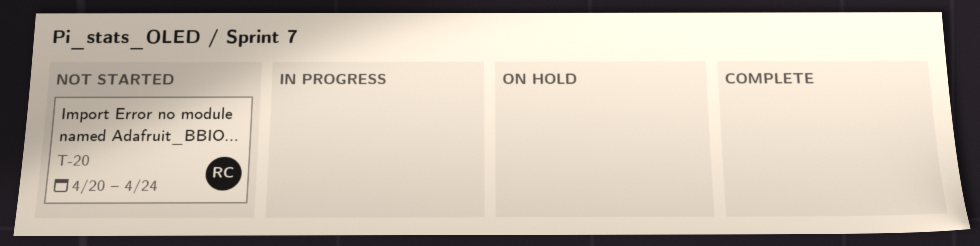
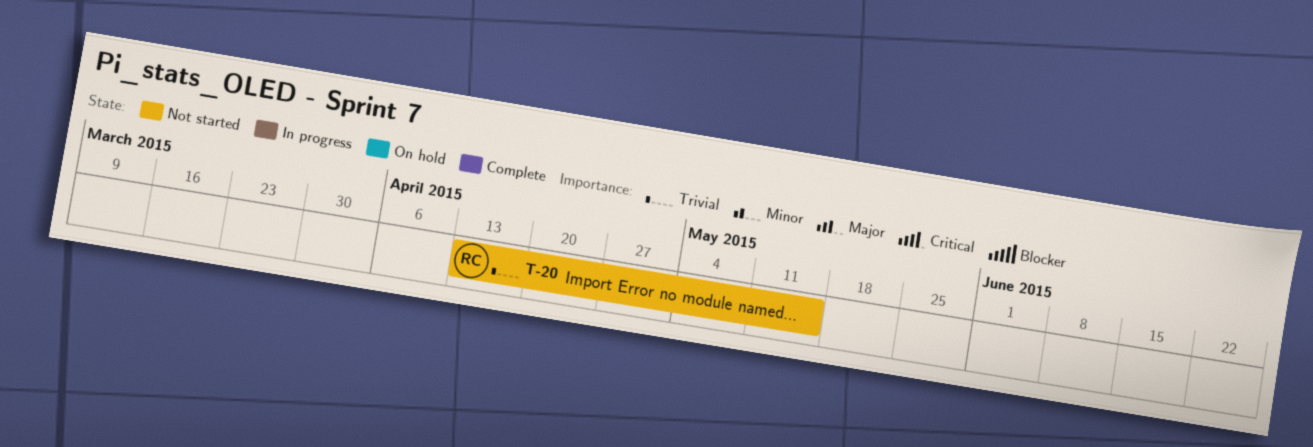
T-20, start: Apr 20 -> Apr 13
T-20, due: Apr 24 -> May 15

